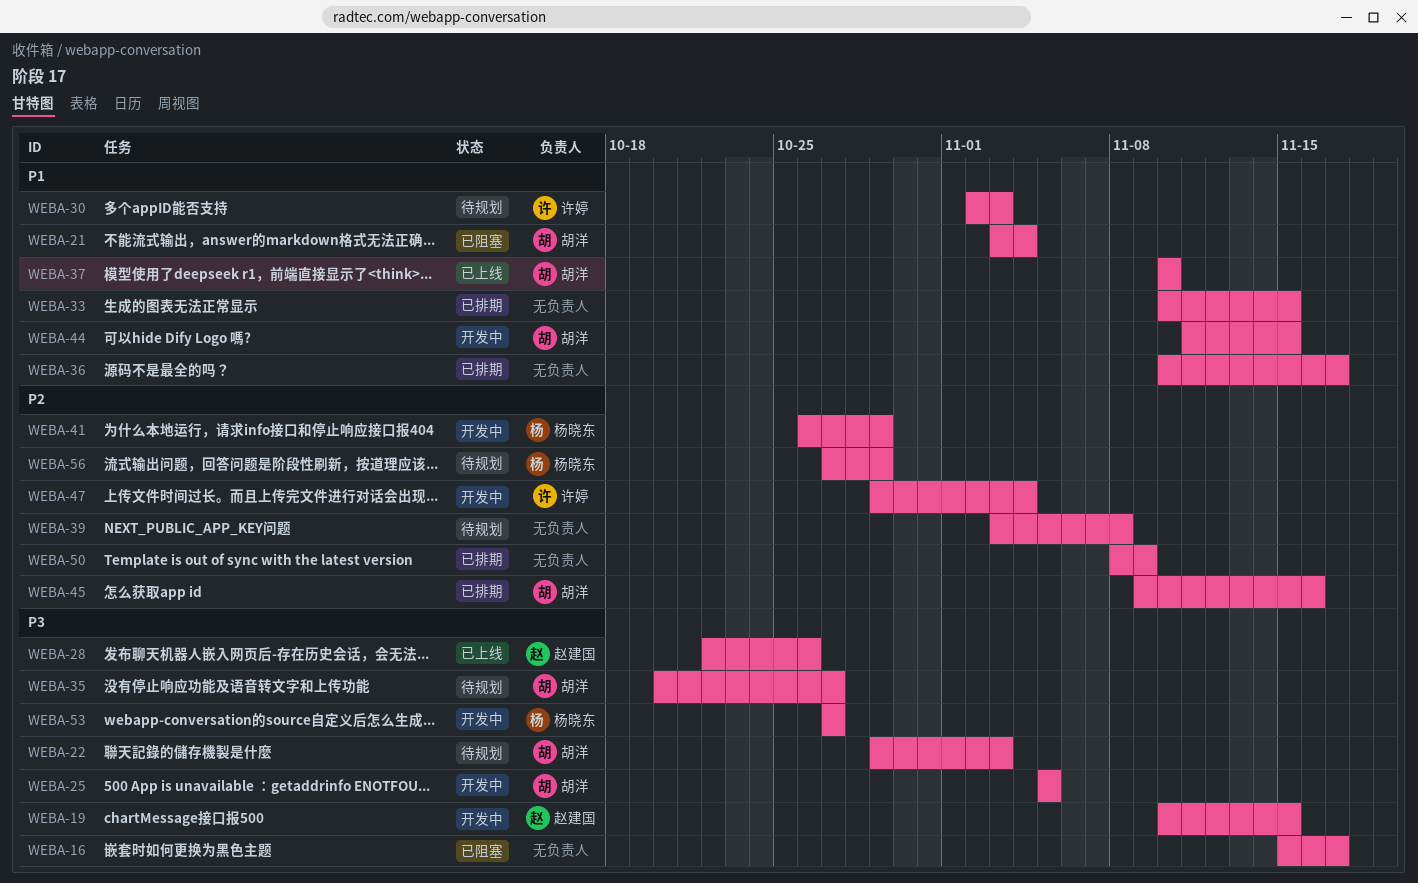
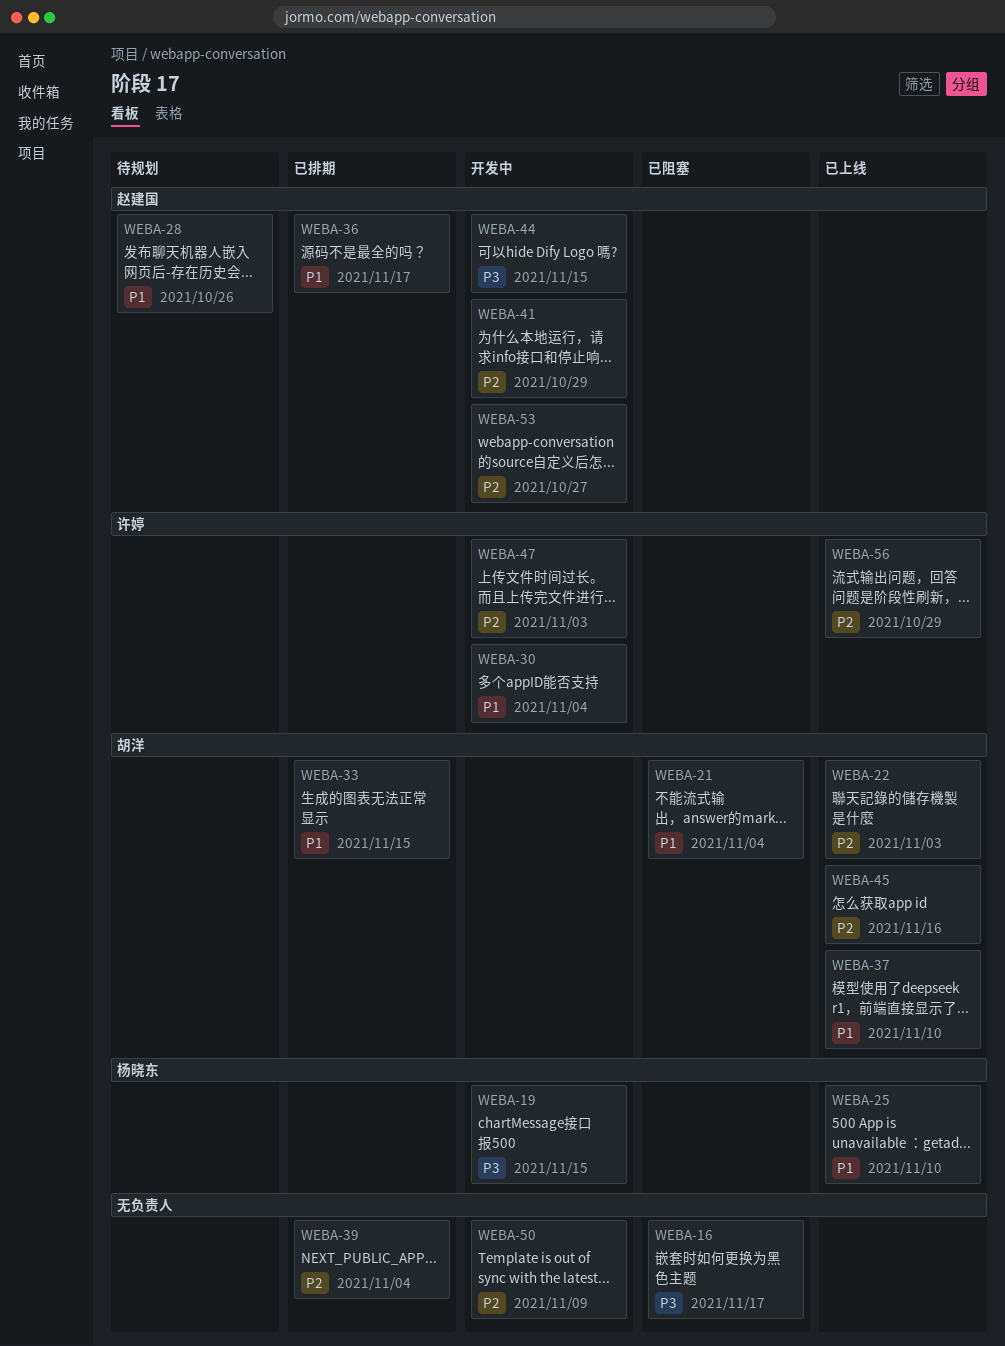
WEBA-19, owner: 赵建国 -> 杨晓东
WEBA-22, status: 待规划 -> 已上线
WEBA-22, priority: P3 -> P2
WEBA-25, status: 开发中 -> 已上线
WEBA-25, owner: 胡洋 -> 杨晓东
WEBA-25, priority: P3 -> P1
WEBA-25, due: Nov 5 -> Nov 10
WEBA-28, status: 已上线 -> 待规划
WEBA-28, priority: P3 -> P1
WEBA-30, status: 待规划 -> 开发中
WEBA-30, due: Nov 3 -> Nov 4
WEBA-33, owner: none -> 胡洋
WEBA-35: present -> none
WEBA-36, owner: none -> 赵建国
WEBA-39, status: 待规划 -> 已排期
WEBA-39, due: Nov 8 -> Nov 4
WEBA-41, owner: 杨晓东 -> 赵建国
WEBA-44, owner: 胡洋 -> 赵建国
WEBA-44, priority: P1 -> P3
WEBA-45, status: 已排期 -> 已上线
WEBA-47, due: Nov 4 -> Nov 3
WEBA-50, status: 已排期 -> 开发中
WEBA-53, owner: 杨晓东 -> 赵建国
WEBA-53, priority: P3 -> P2
WEBA-56, status: 待规划 -> 已上线
WEBA-56, owner: 杨晓东 -> 许婷

